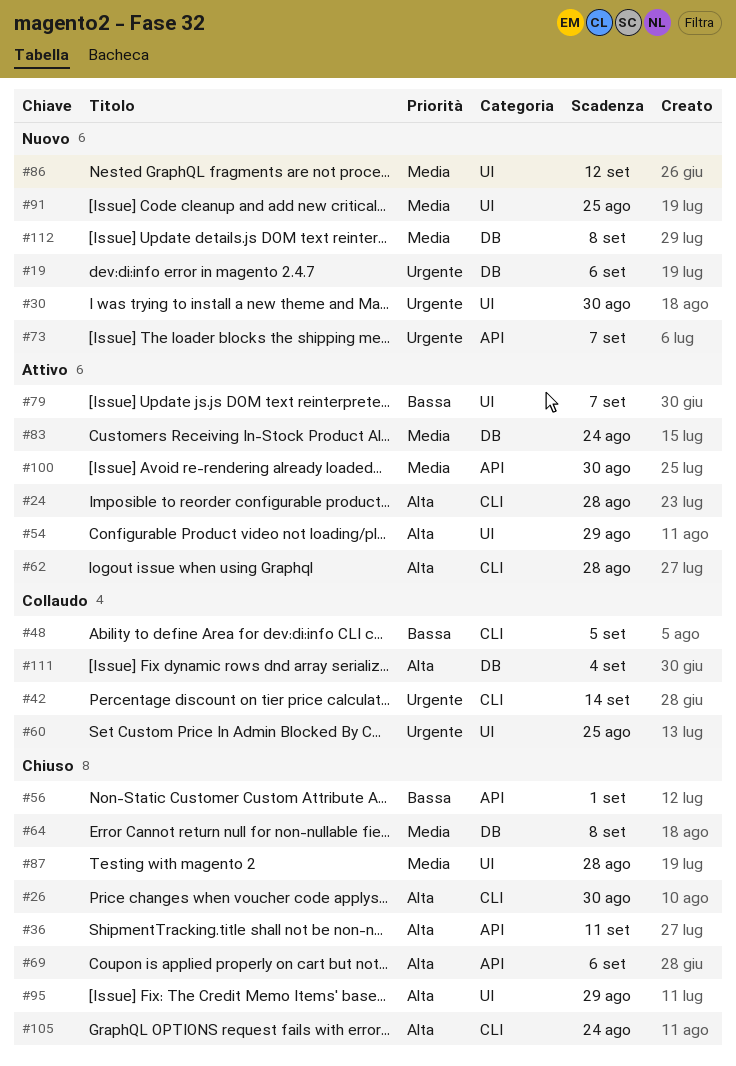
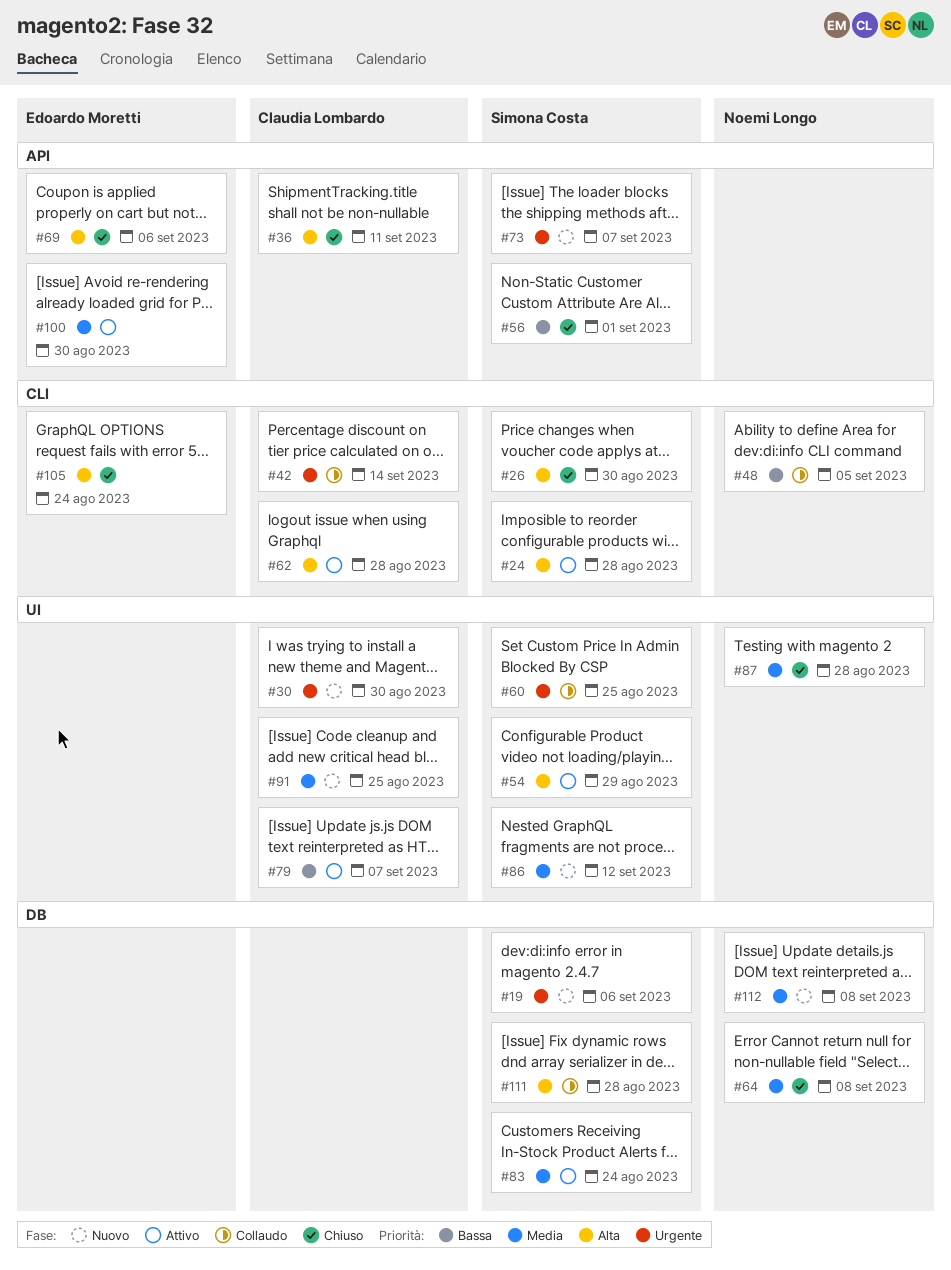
#95: present -> none
#111, due: Sep 4 -> Aug 28

